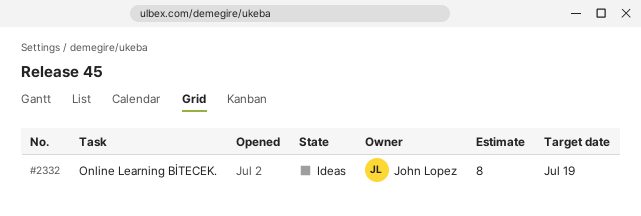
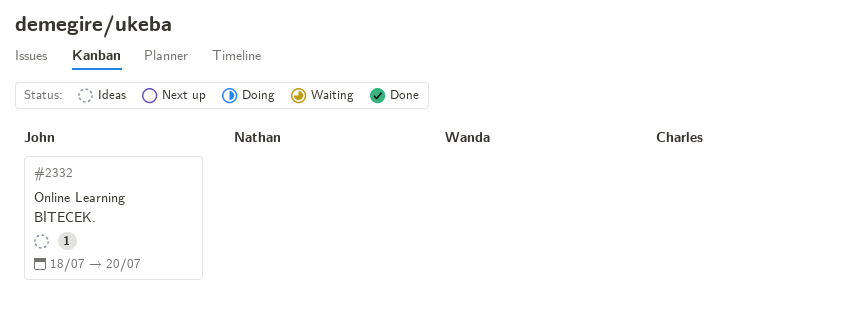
#2332, estimate: 8 -> 1
#2332, due: Jul 19 -> Jul 20

